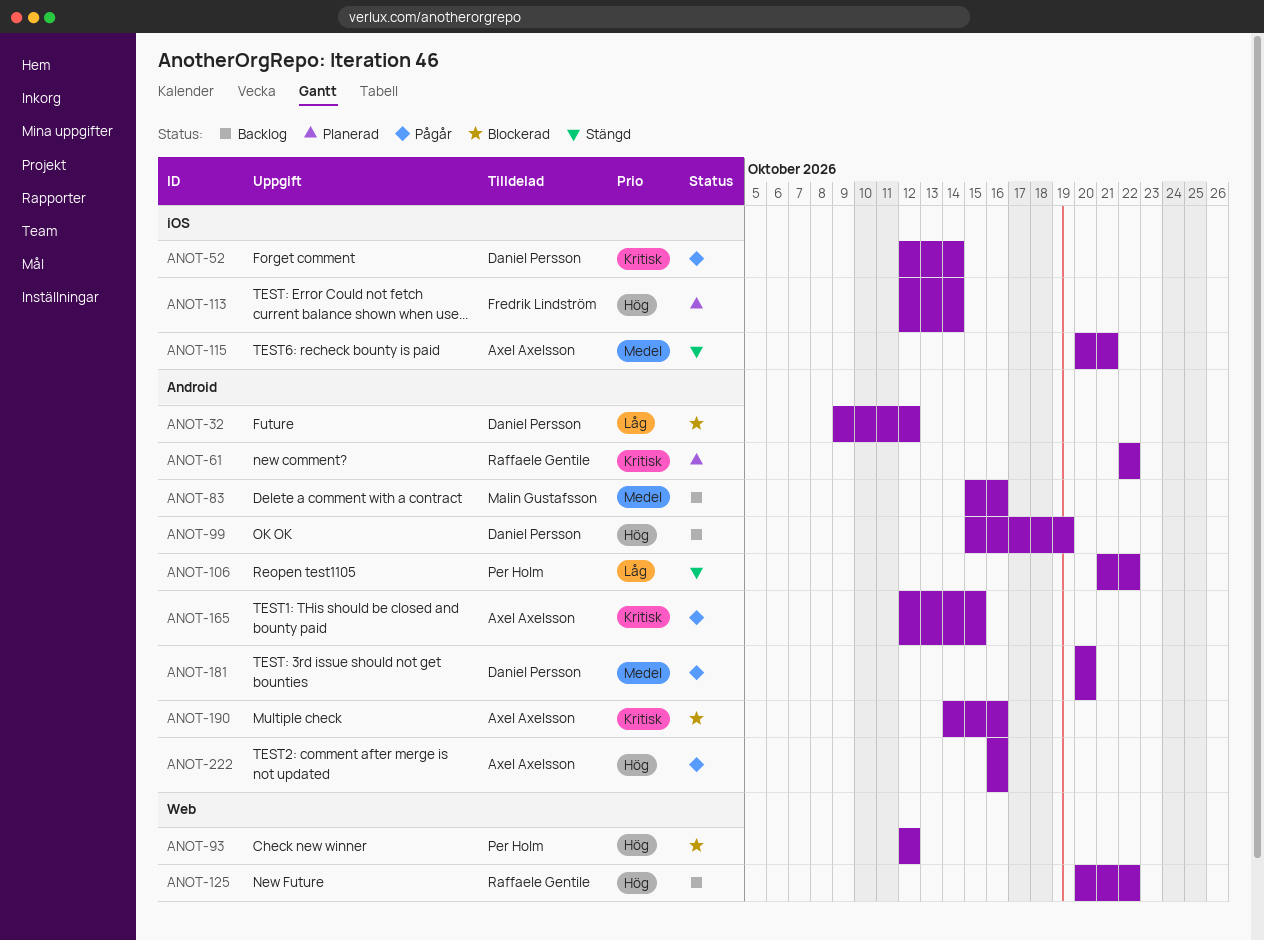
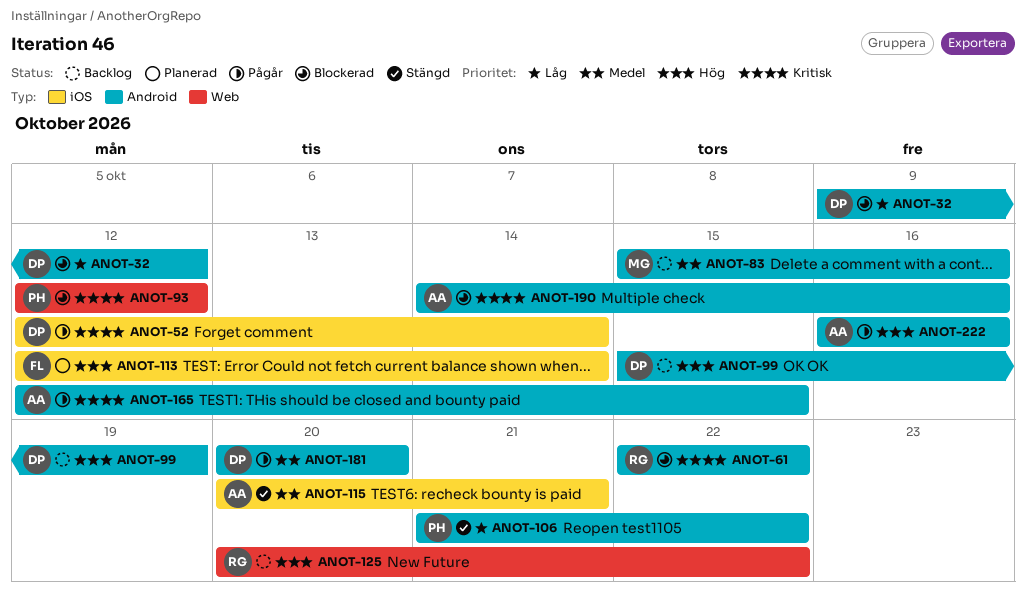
ANOT-61, status: Planerad -> Blockerad
ANOT-93, priority: Hög -> Kritisk

